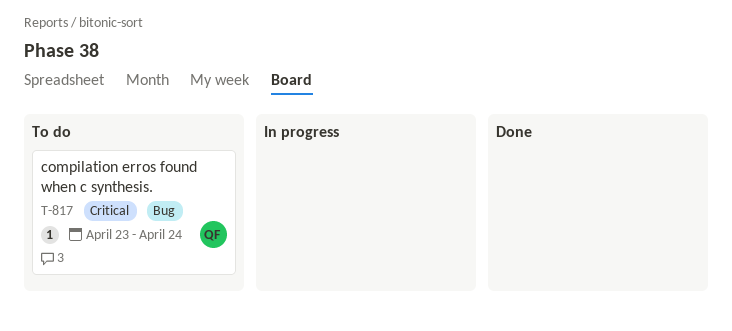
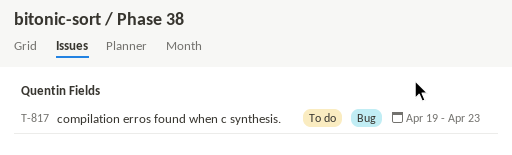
T-817, start: Apr 23 -> Apr 19
T-817, due: Apr 24 -> Apr 23

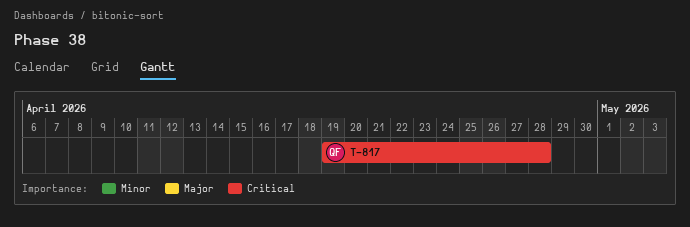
T-817, due: Apr 23 -> Apr 28

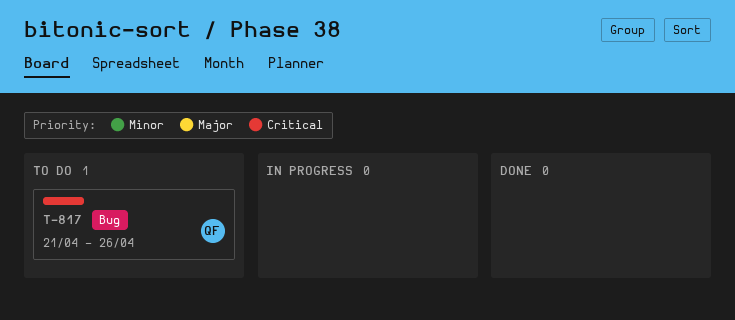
T-817, start: Apr 19 -> Apr 21
T-817, due: Apr 28 -> Apr 26

